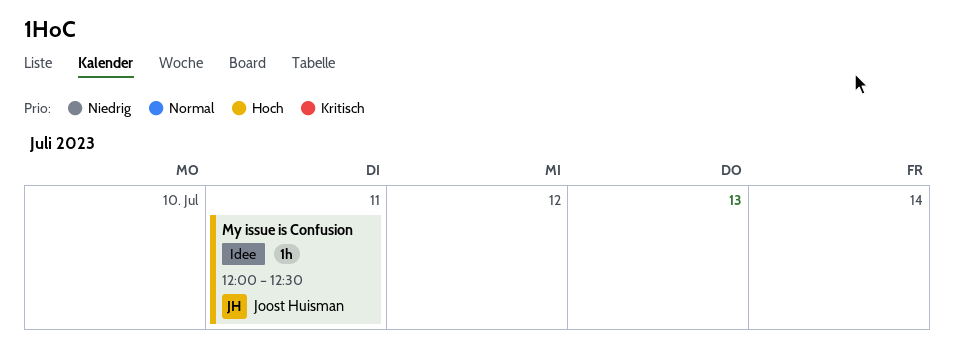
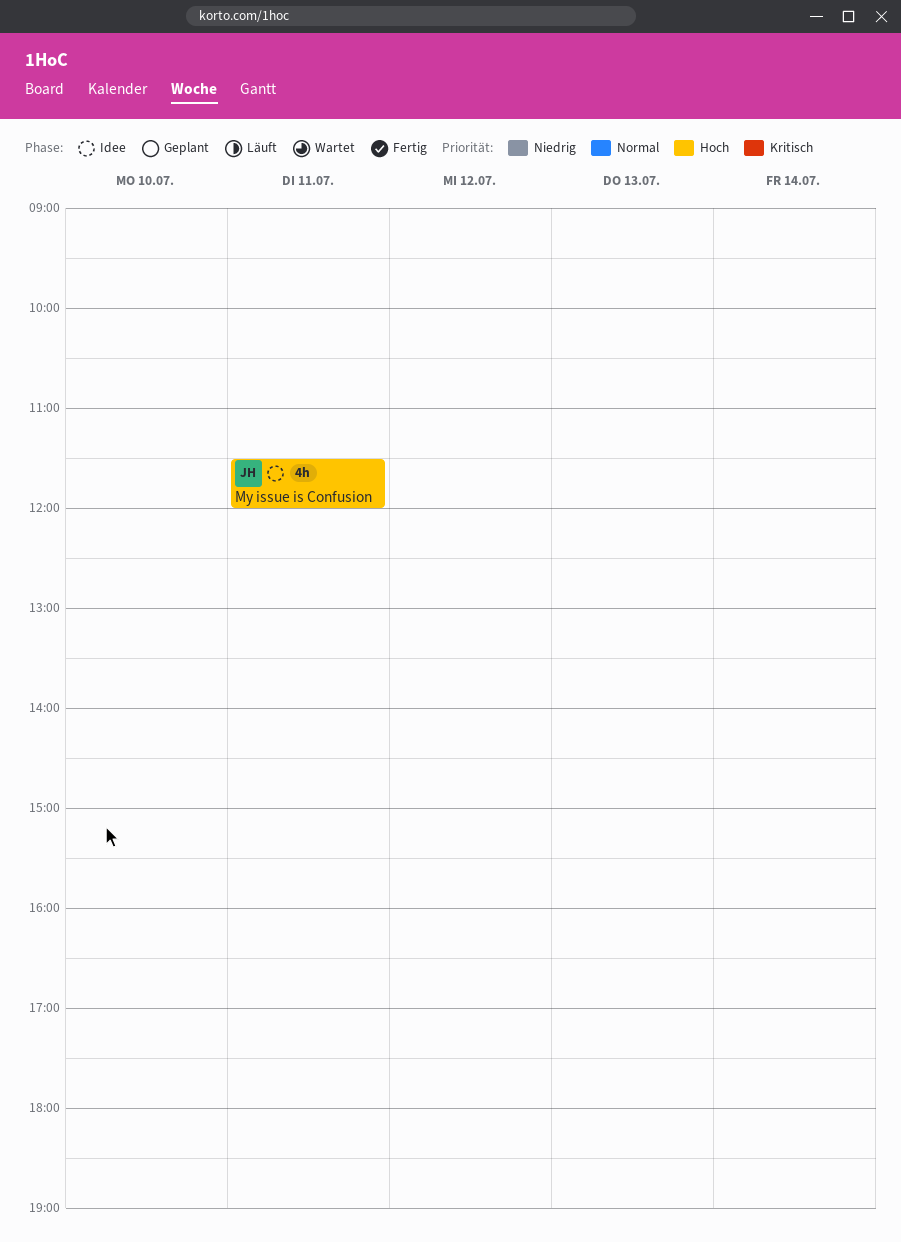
My issue is Confusion, estimate: 1h -> 4h
My issue is Confusion, begins: 12:00 -> 11:30
My issue is Confusion, ends: 12:30 -> 12:00

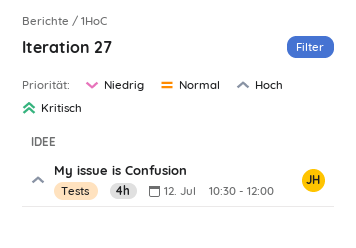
My issue is Confusion, day: Jul 11 -> Jul 12
My issue is Confusion, begins: 11:30 -> 10:30

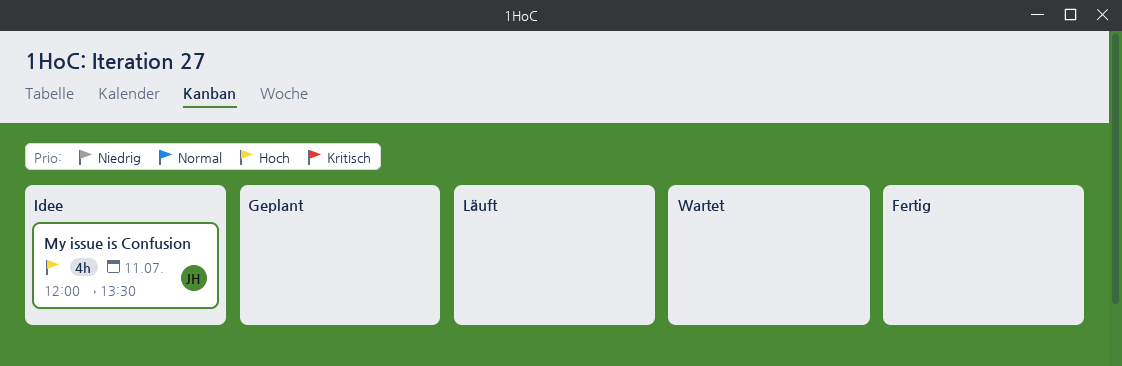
My issue is Confusion, day: Jul 12 -> Jul 11
My issue is Confusion, begins: 10:30 -> 12:00
My issue is Confusion, ends: 12:00 -> 13:30

